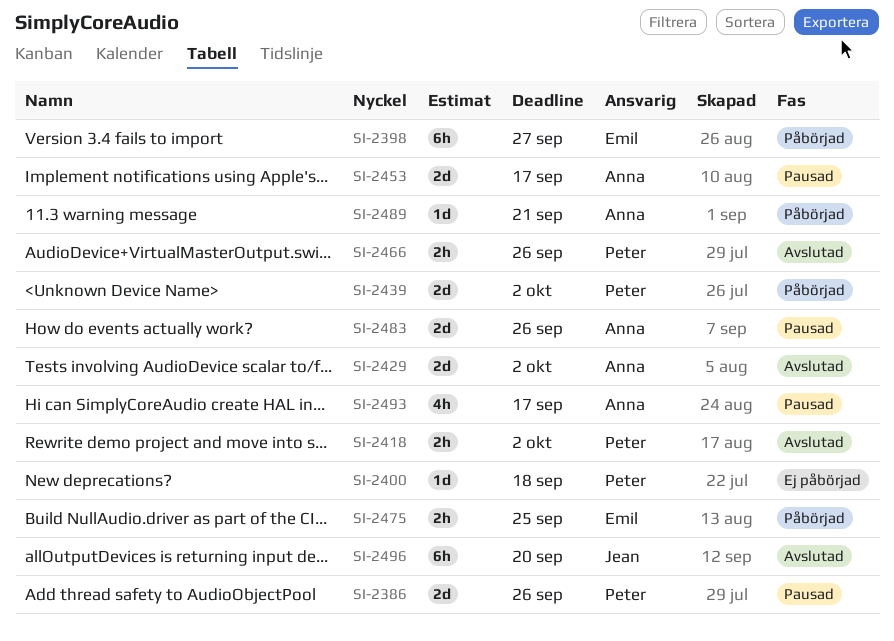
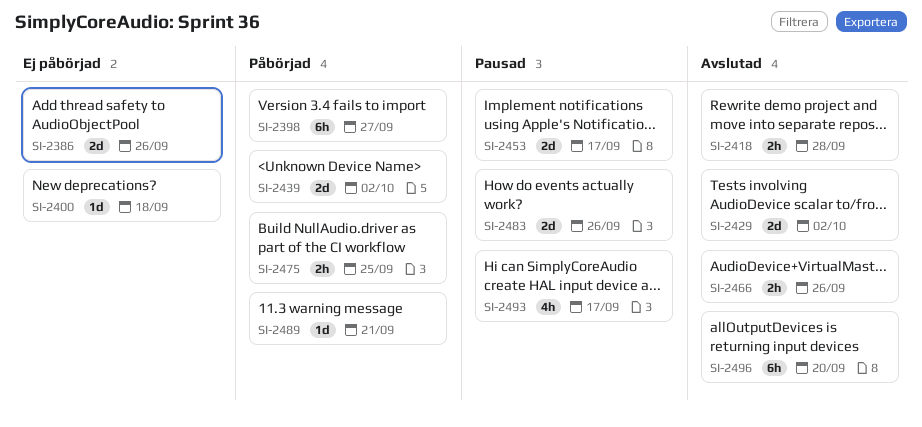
SI-2386, status: Pausad -> Ej påbörjad
SI-2418, due: Oct 2 -> Sep 28

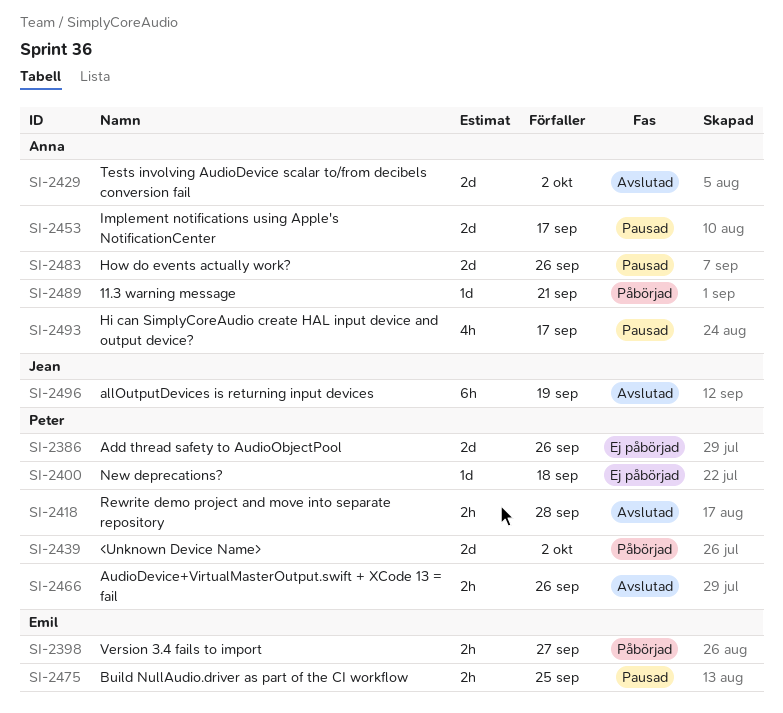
SI-2398, estimate: 6h -> 2h
SI-2475, status: Påbörjad -> Pausad
SI-2496, due: Sep 20 -> Sep 19

